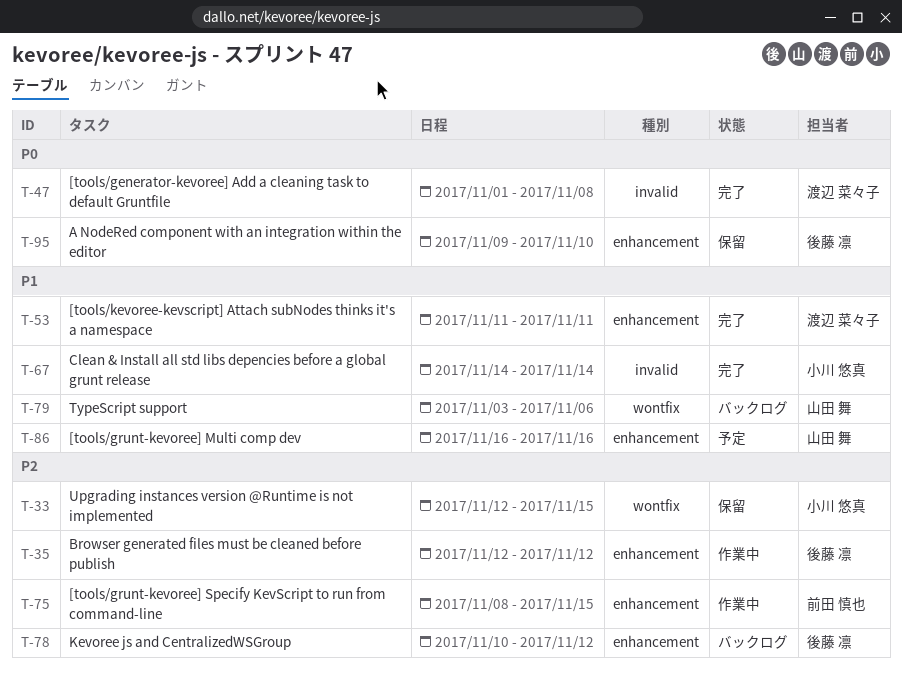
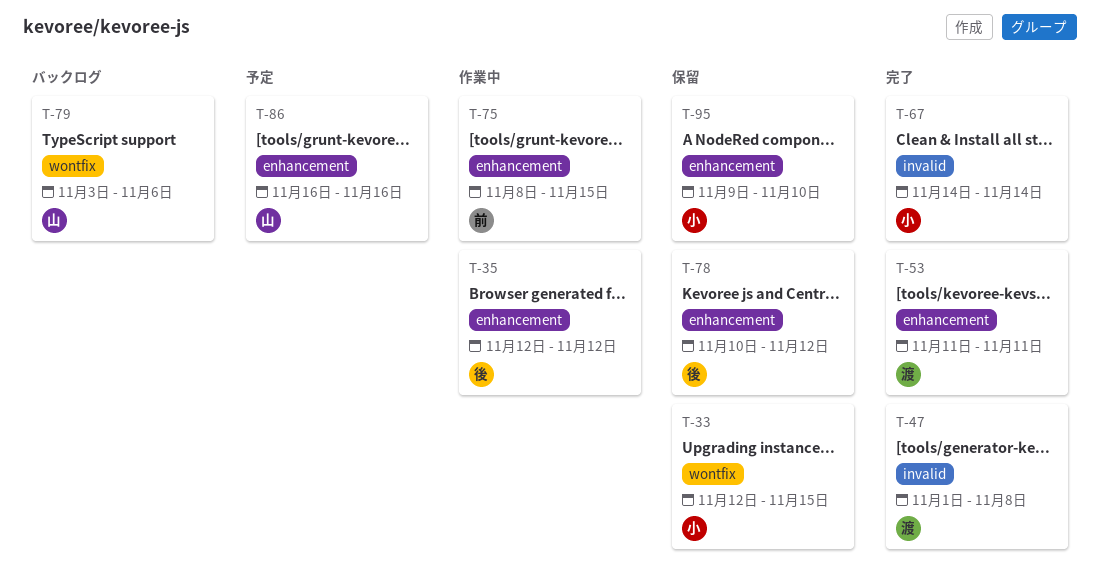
T-78, status: バックログ -> 保留
T-95, owner: 後藤 凛 -> 小川 悠真

